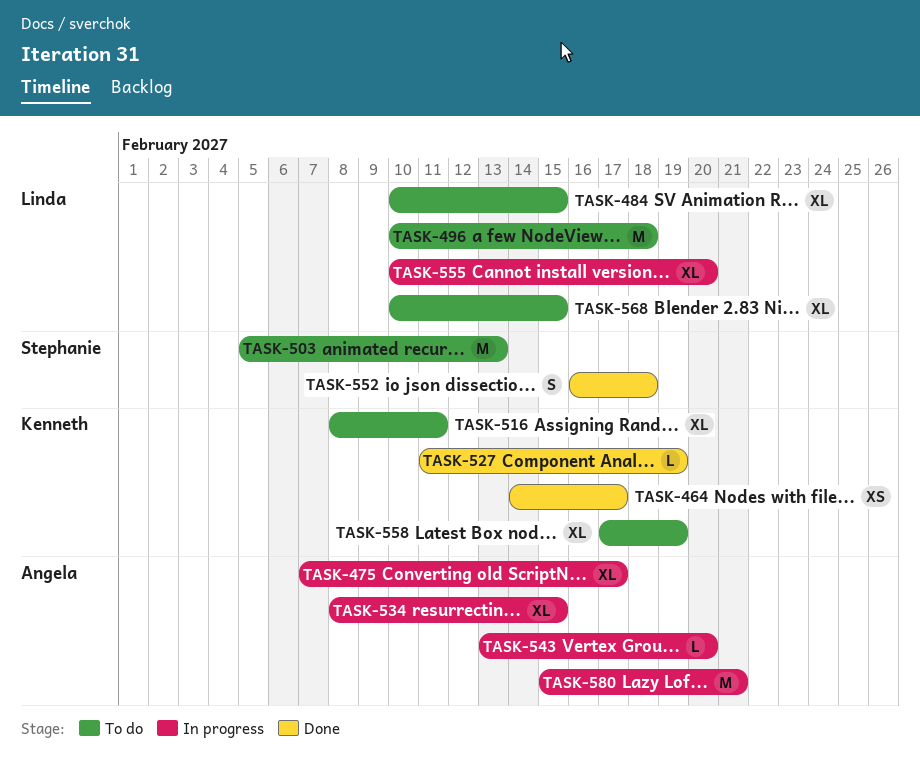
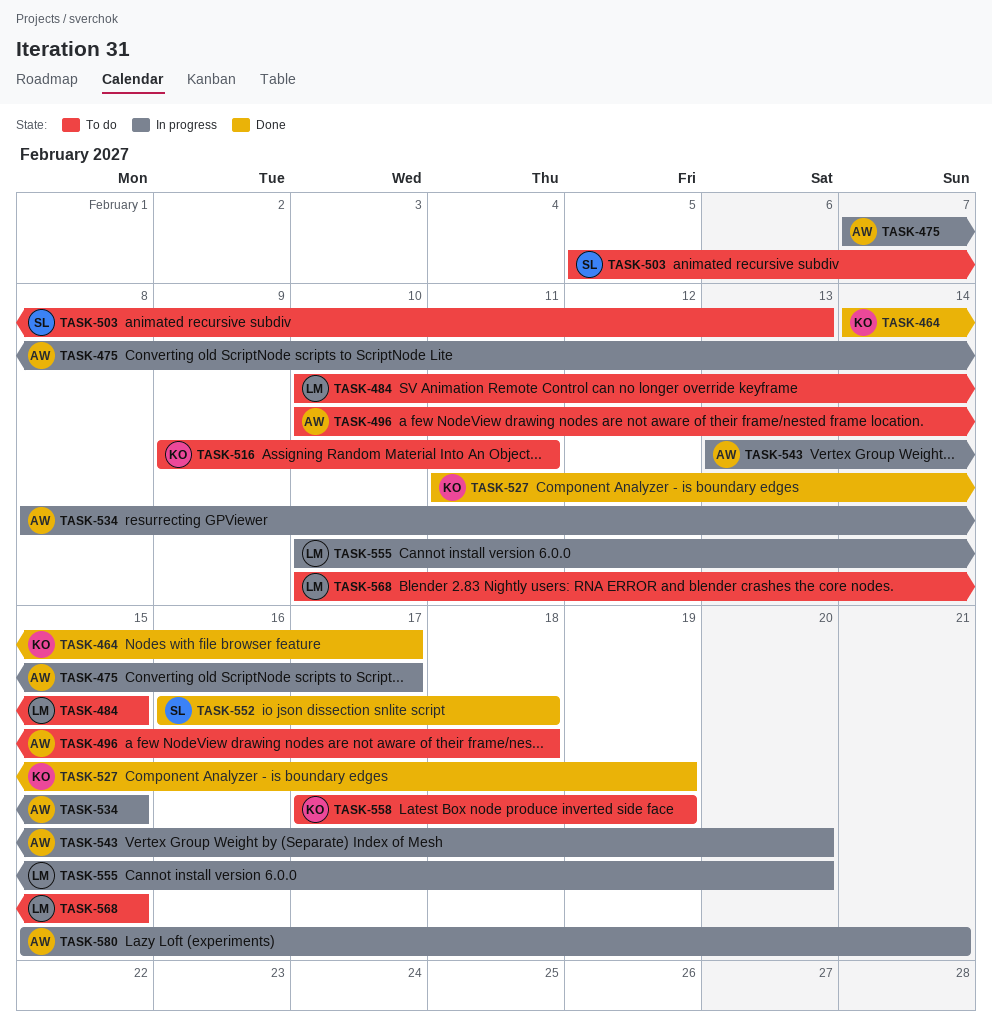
TASK-496, owner: Linda -> Angela
TASK-516, start: Feb 8 -> Feb 9

